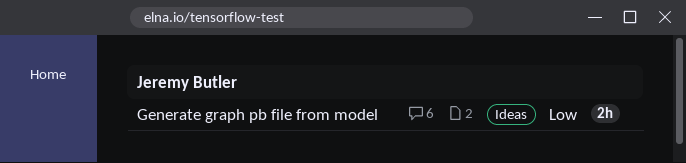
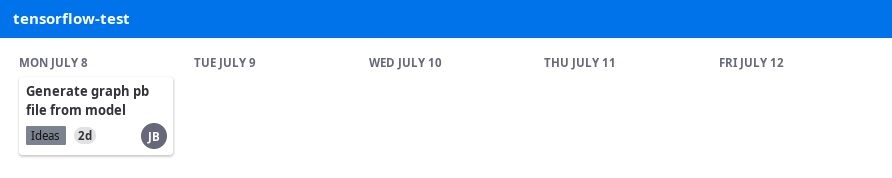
Generate graph pb file from model, estimate: 2h -> 2d

